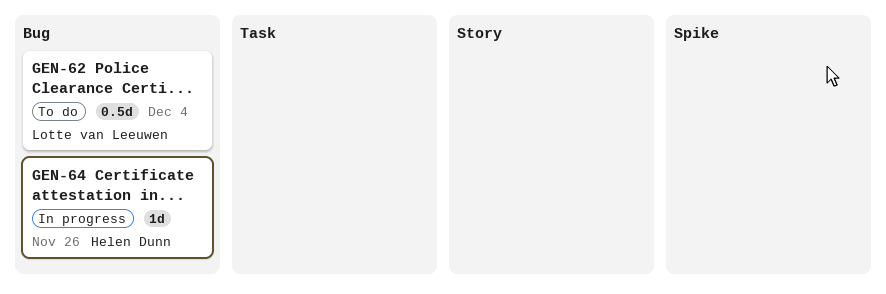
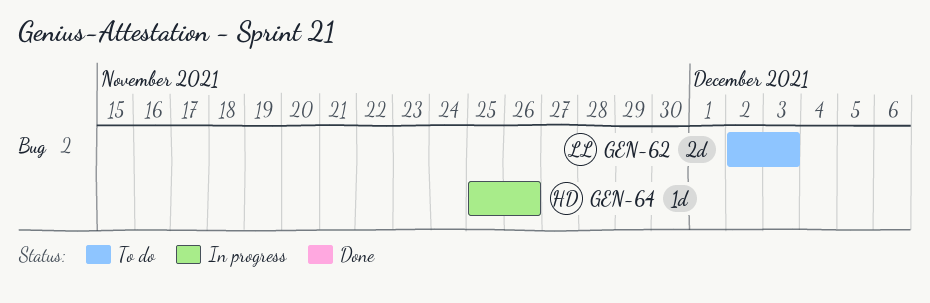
GEN-62, estimate: 0.5d -> 2d
GEN-62, due: Dec 4 -> Dec 3

